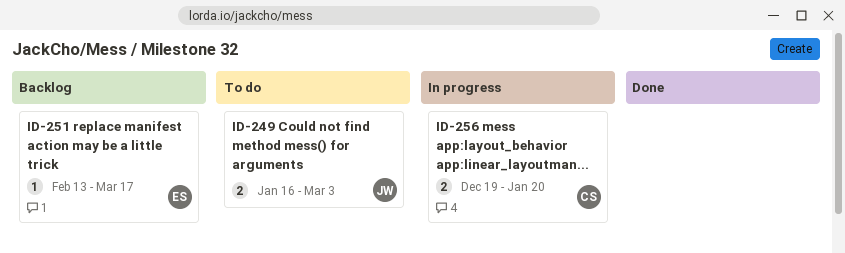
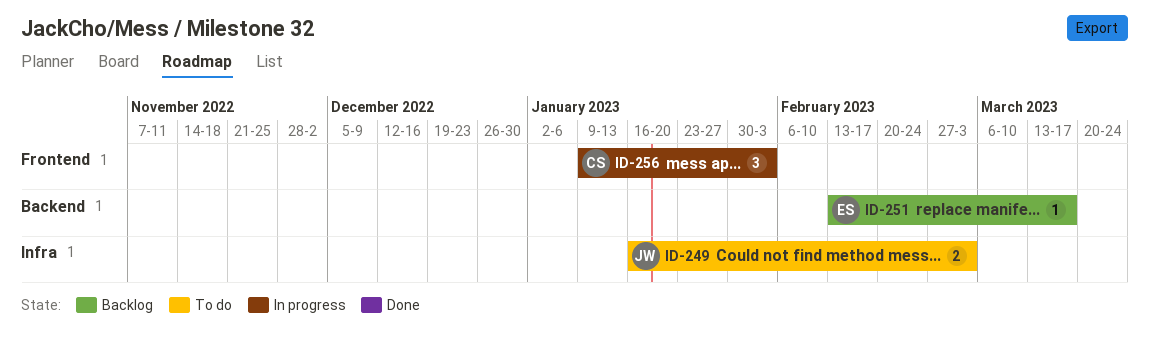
ID-256, estimate: 2 -> 3
ID-256, start: Dec 19 -> Jan 9
ID-256, due: Jan 20 -> Feb 3

